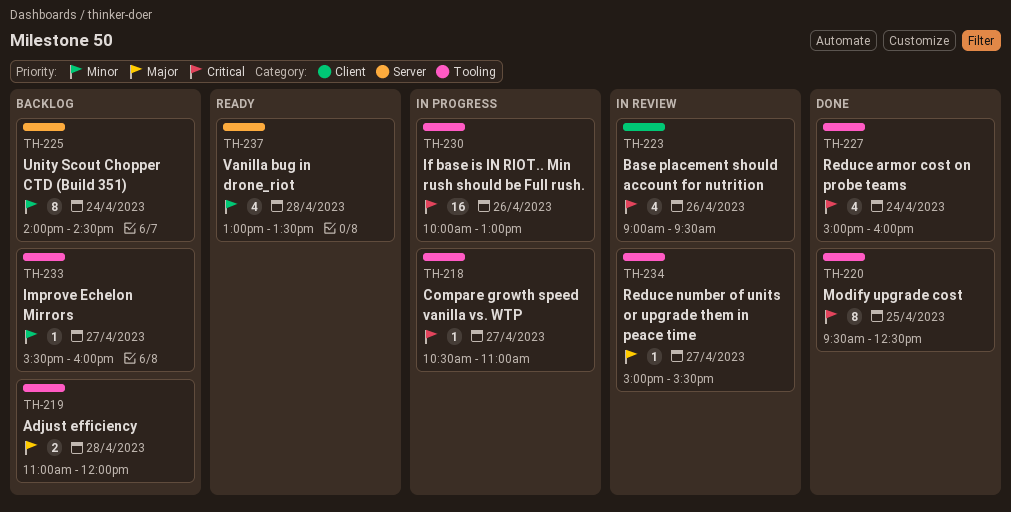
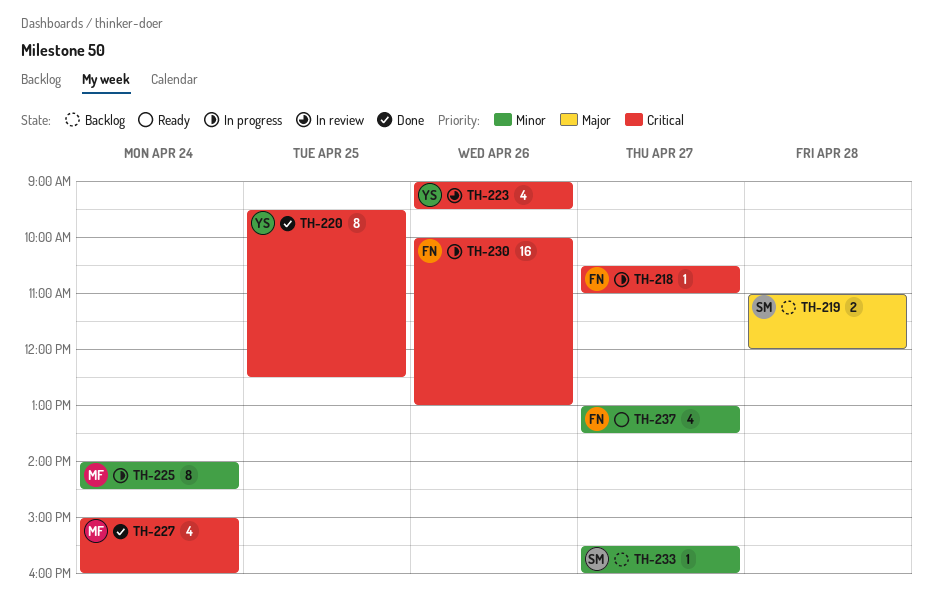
TH-225, status: Backlog -> In progress
TH-234: present -> none
TH-237, day: Apr 28 -> Apr 27

